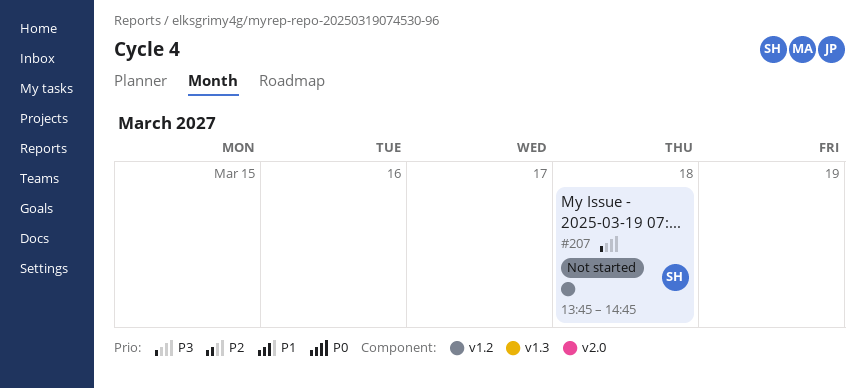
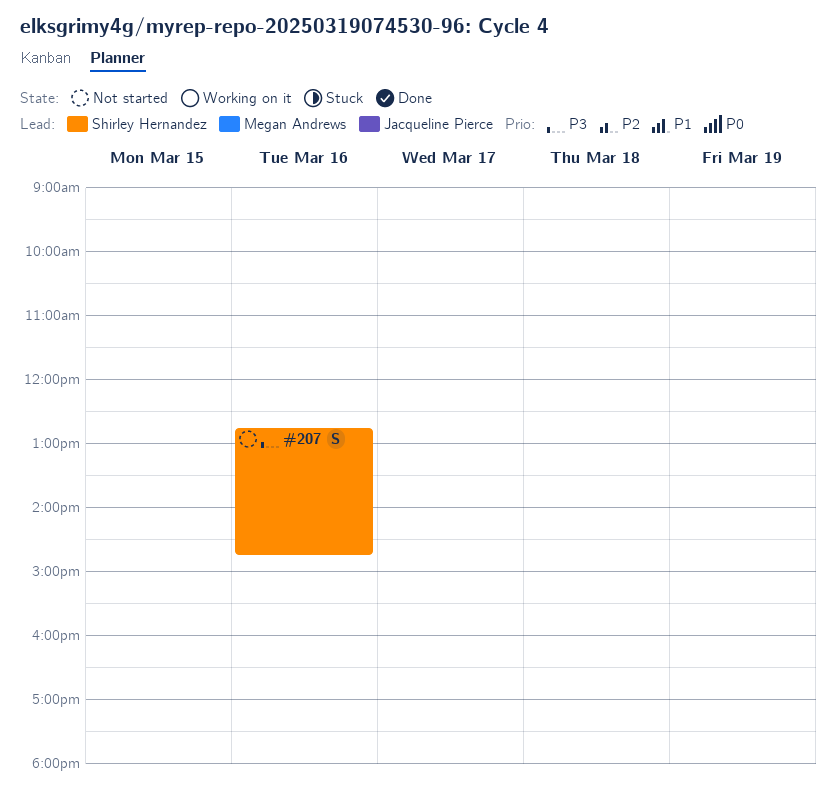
#207, day: Mar 18 -> Mar 16
#207, begins: 13:45 -> 12:45

